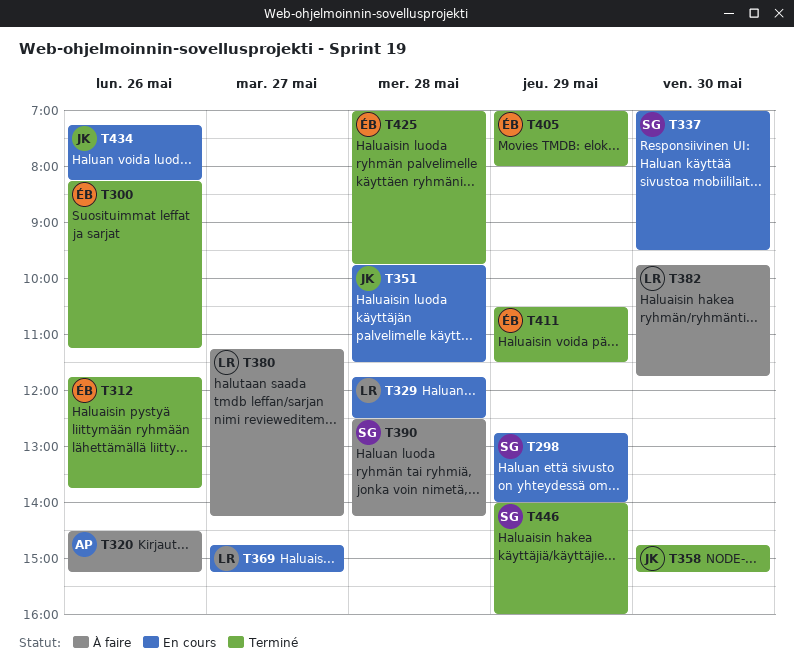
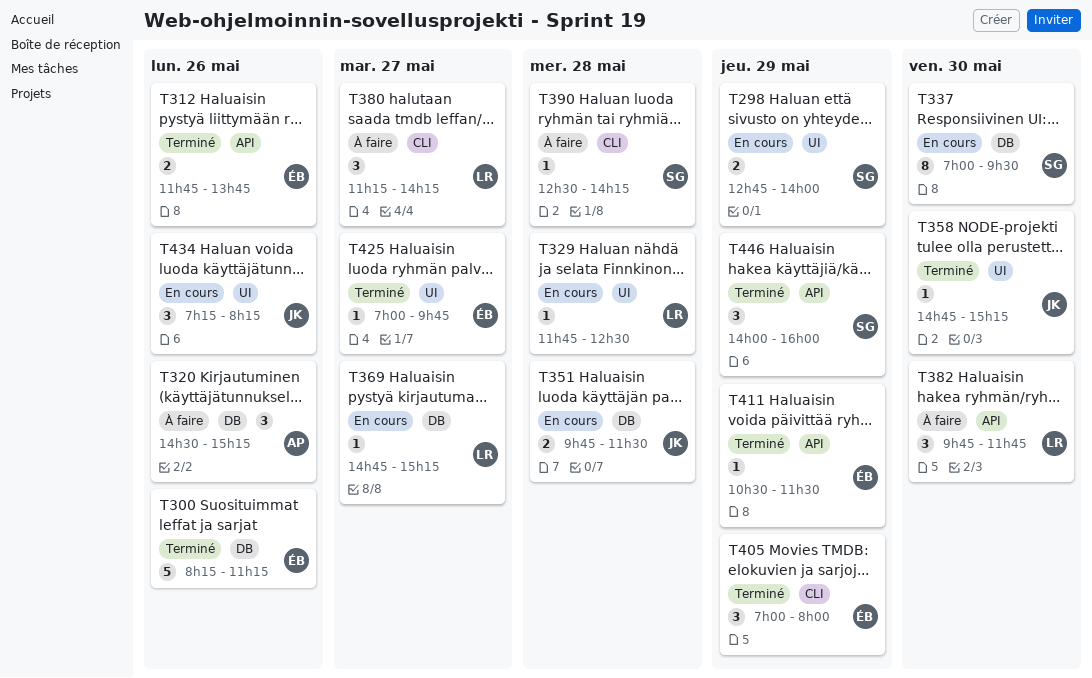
T425, day: May 28 -> May 27

